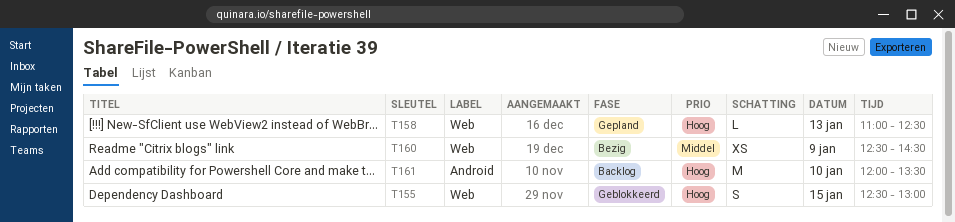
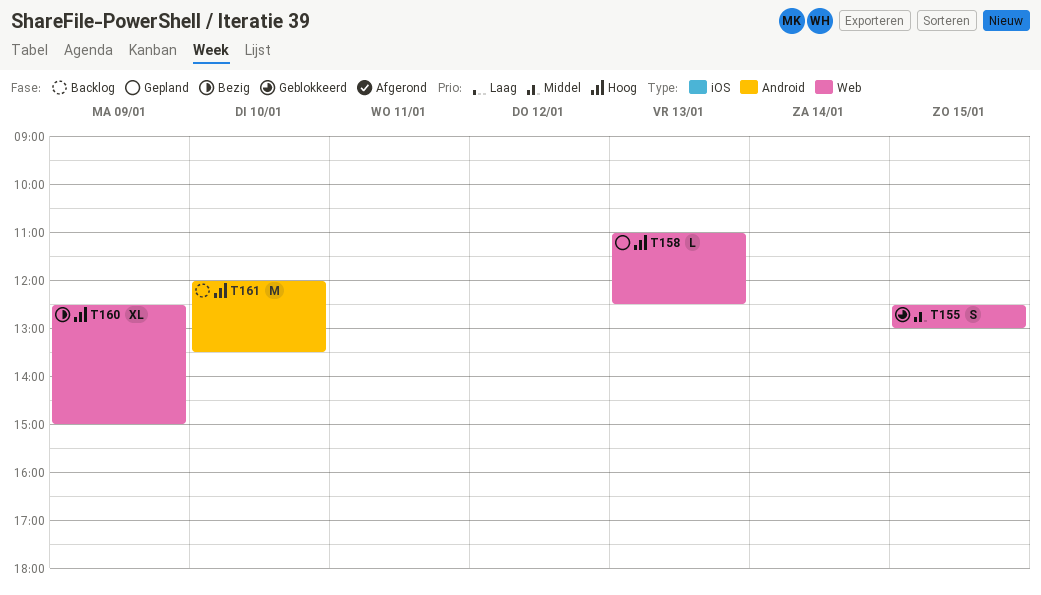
T155, priority: Hoog -> Middel
T160, priority: Middel -> Hoog
T160, estimate: XS -> XL
T160, ends: 14:30 -> 15:00

